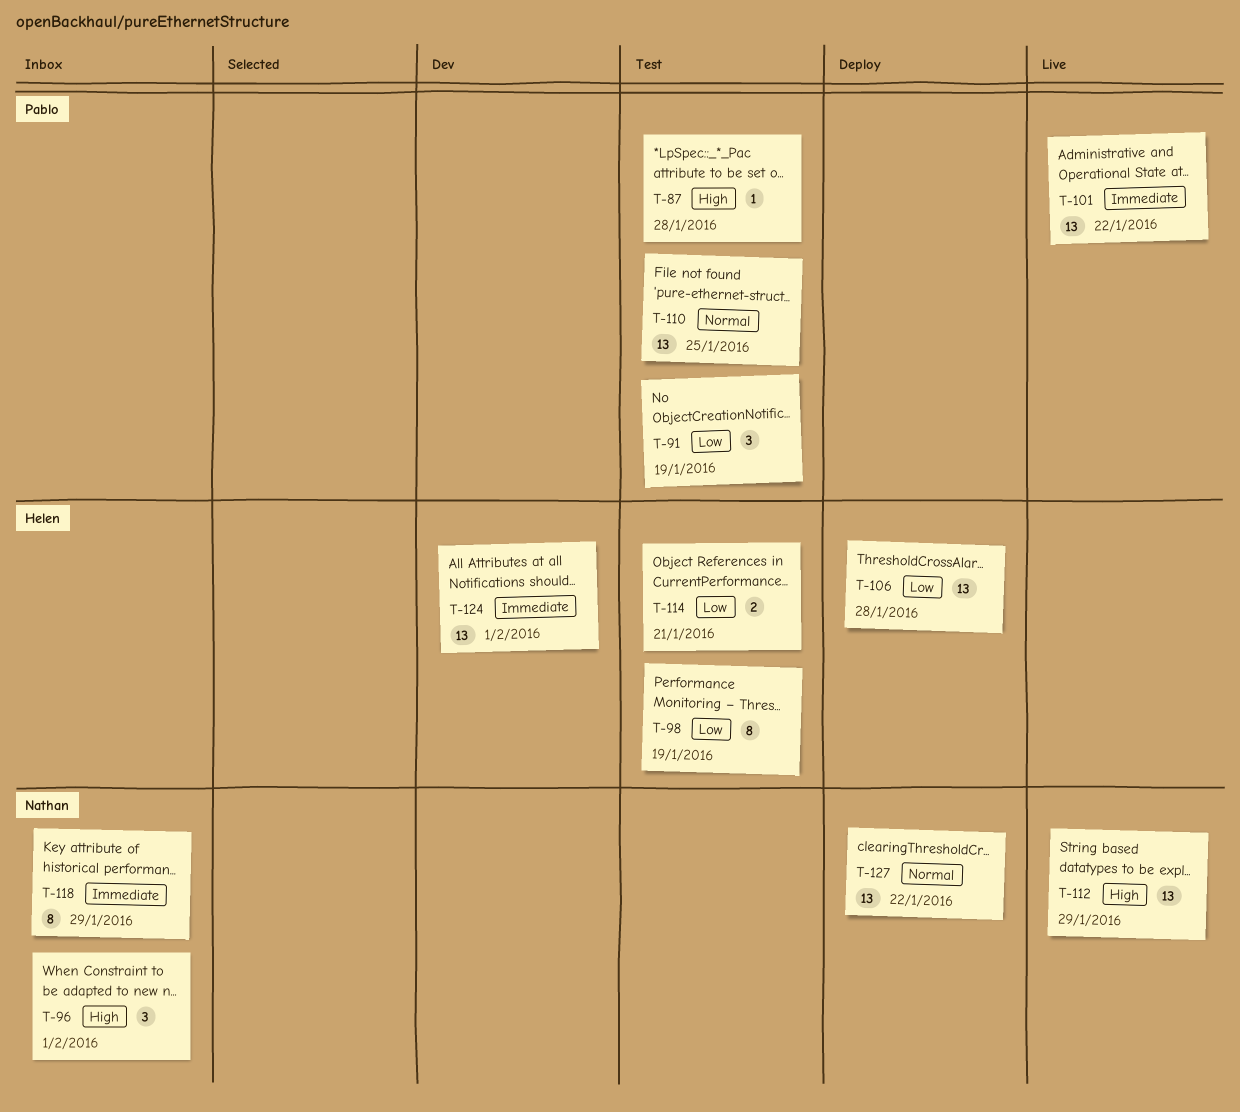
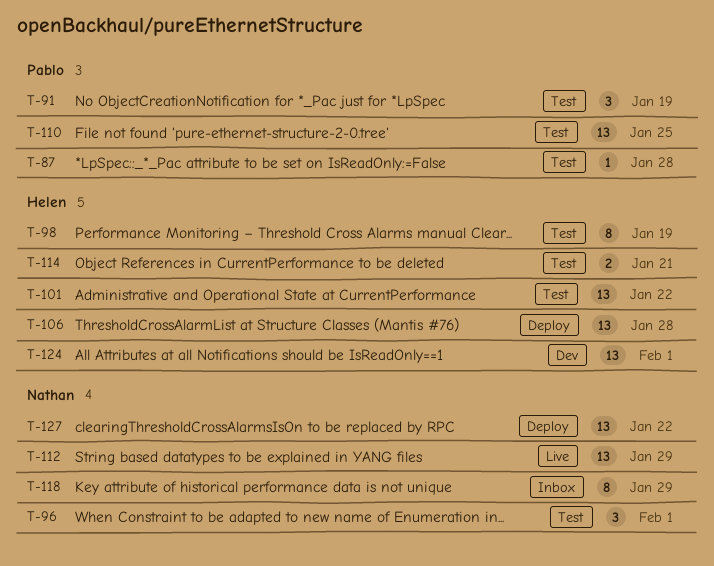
T-96, status: Inbox -> Test
T-101, status: Live -> Test
T-101, owner: Pablo -> Helen

